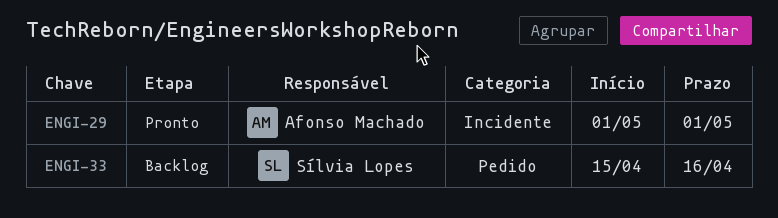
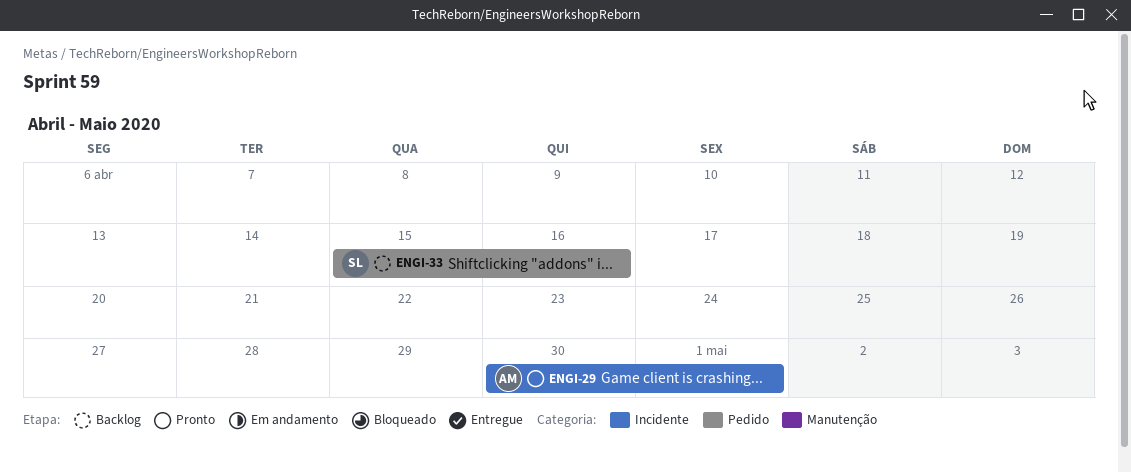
ENGI-29, start: May 1 -> Apr 30

